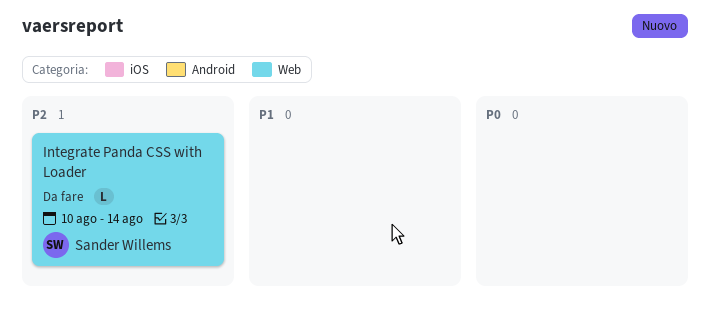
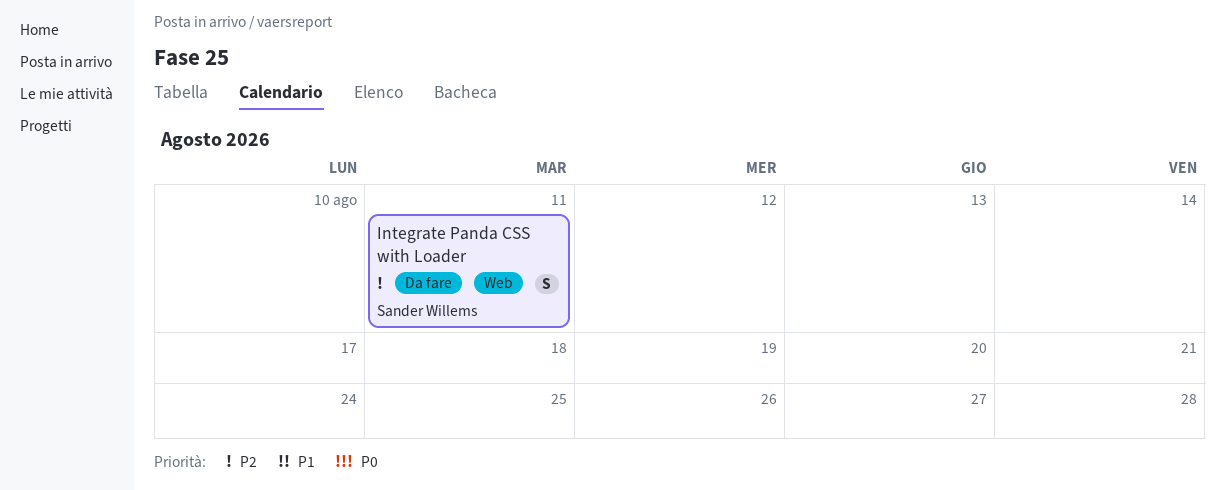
Integrate Panda CSS with Loader, estimate: L -> S
Integrate Panda CSS with Loader, due: Aug 14 -> Aug 11

